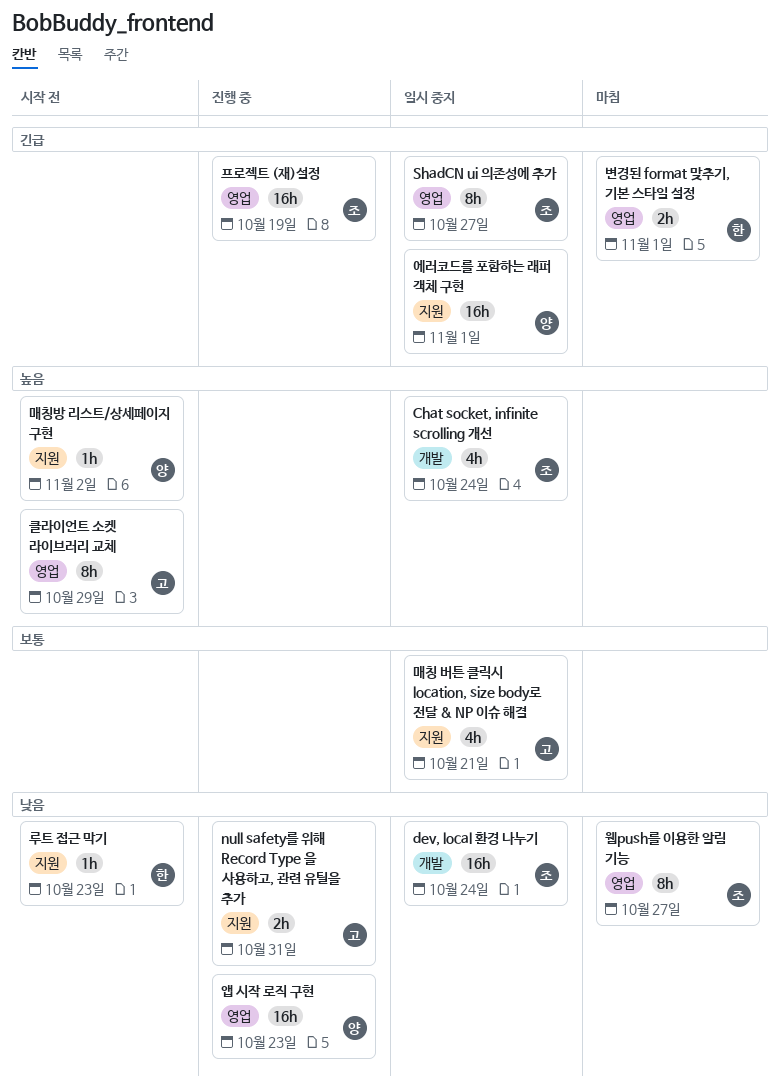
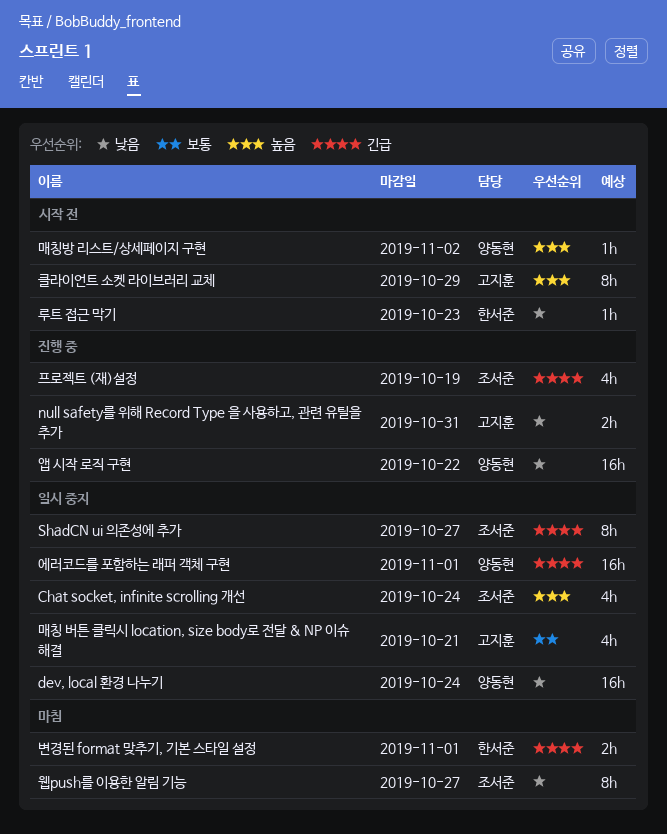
dev, local 환경 나누기, owner: 조서준 -> 양동현
앱 시작 로직 구현, due: Oct 23 -> Oct 22
프로젝트 (재)설정, estimate: 16h -> 4h

